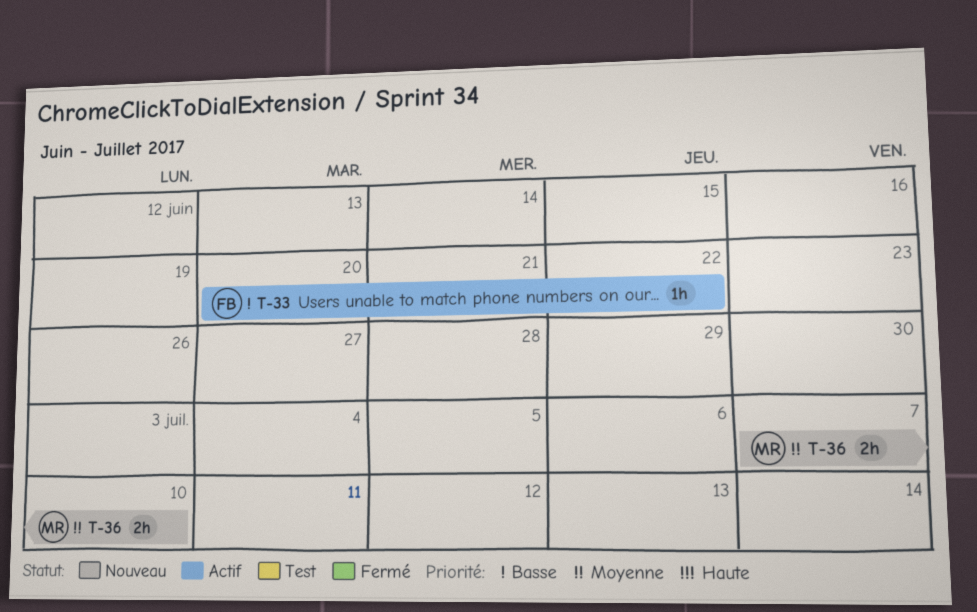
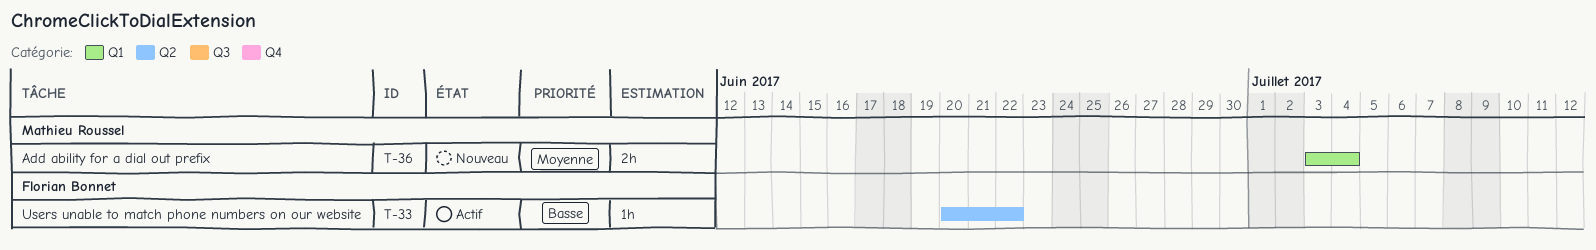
T-36, start: Jul 7 -> Jul 3
T-36, due: Jul 10 -> Jul 4

